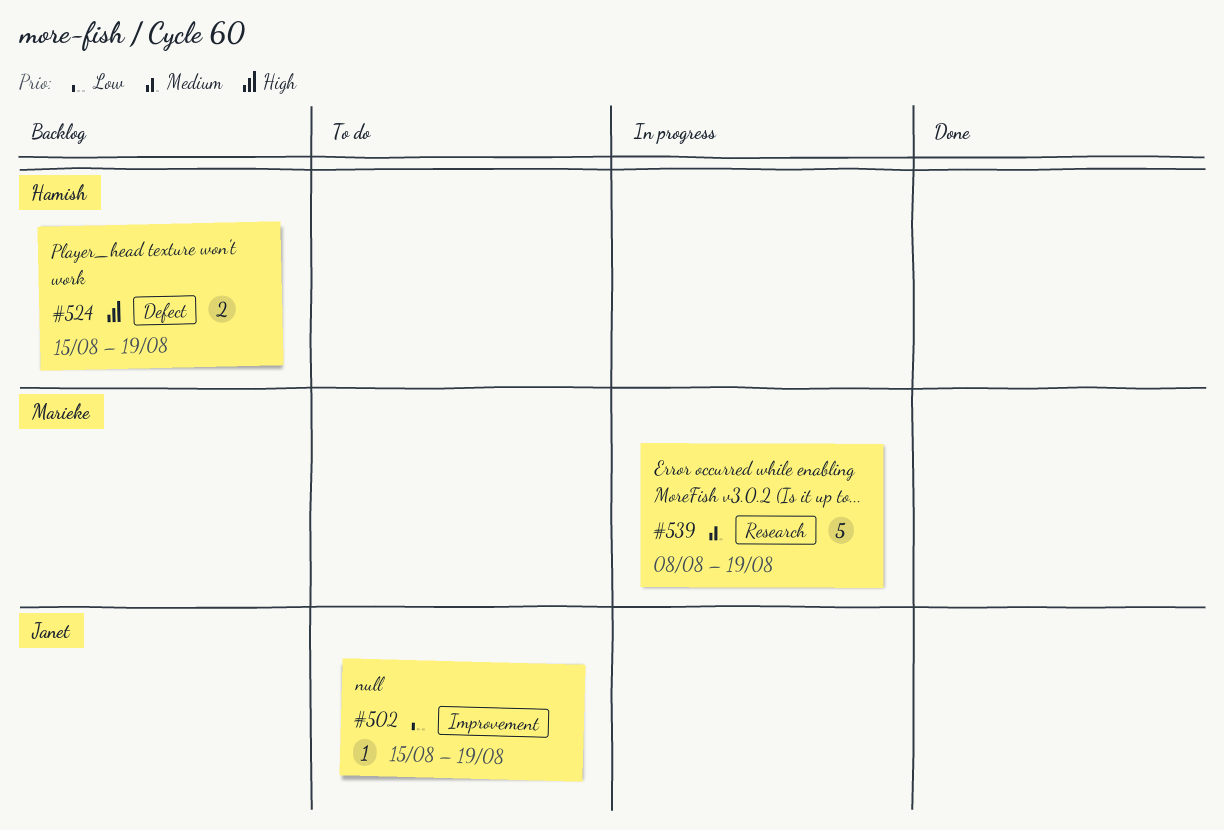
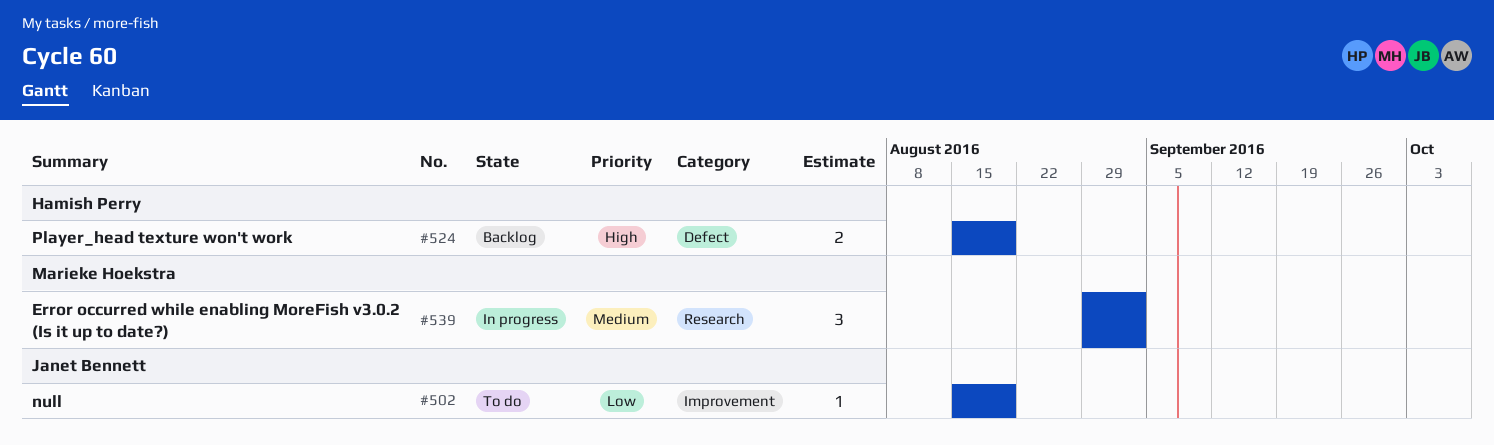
#539, estimate: 5 -> 3
#539, start: Aug 8 -> Aug 29
#539, due: Aug 19 -> Sep 2

